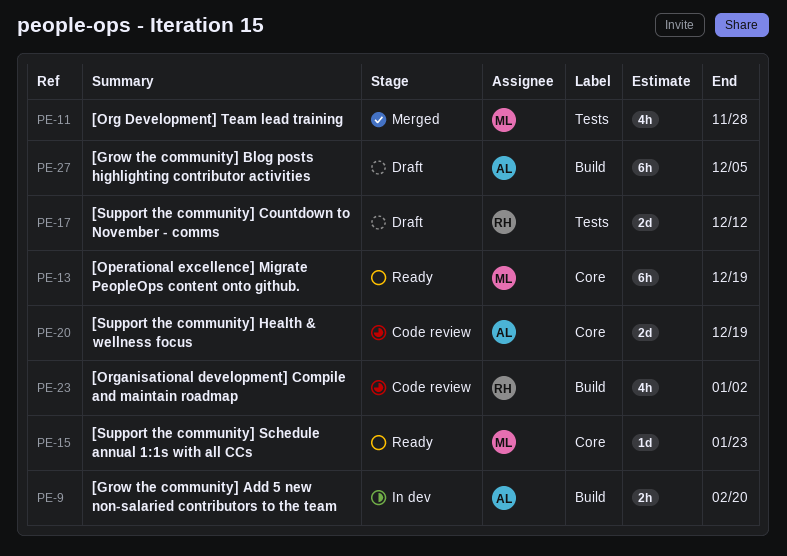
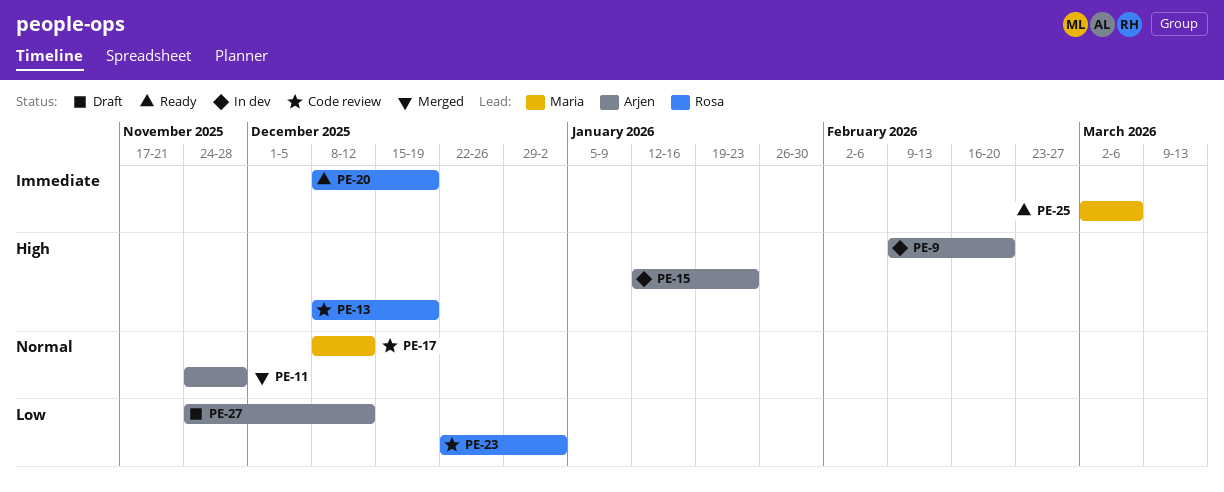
PE-11, owner: Maria -> Arjen
PE-13, status: Ready -> Code review
PE-13, owner: Maria -> Rosa
PE-15, status: Ready -> In dev
PE-15, owner: Maria -> Arjen
PE-17, status: Draft -> Code review
PE-17, owner: Rosa -> Maria
PE-20, status: Code review -> Ready
PE-20, owner: Arjen -> Rosa
PE-25: none -> present
PE-27, due: Dec 5 -> Dec 12

